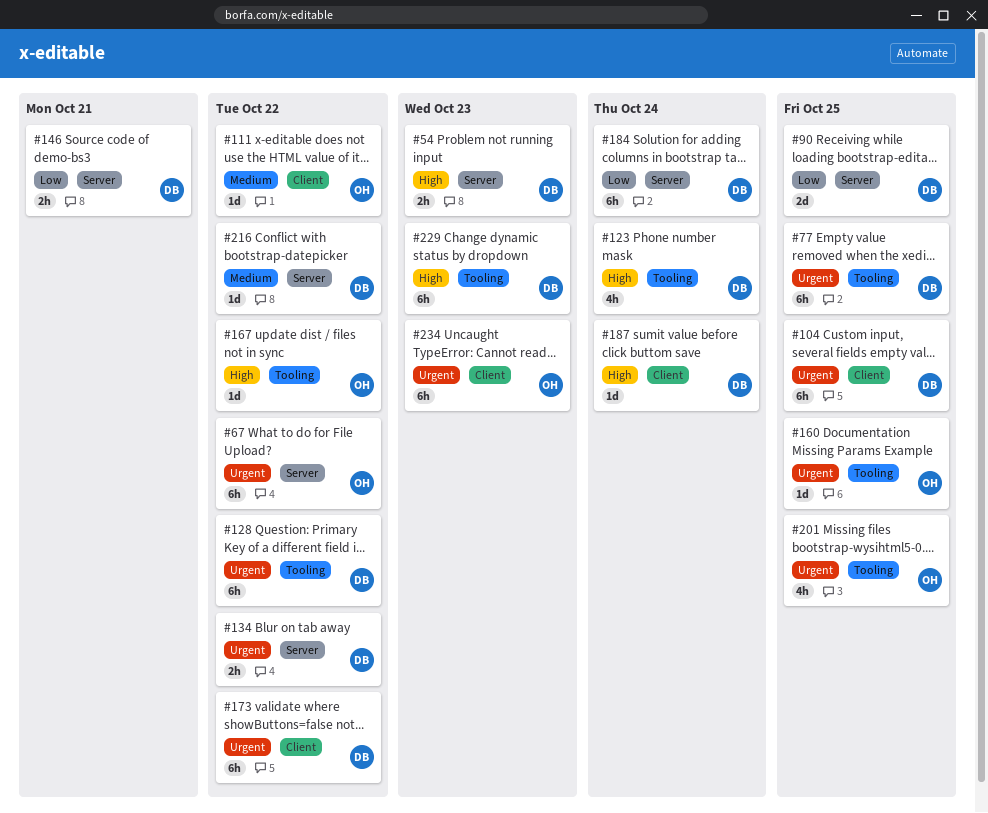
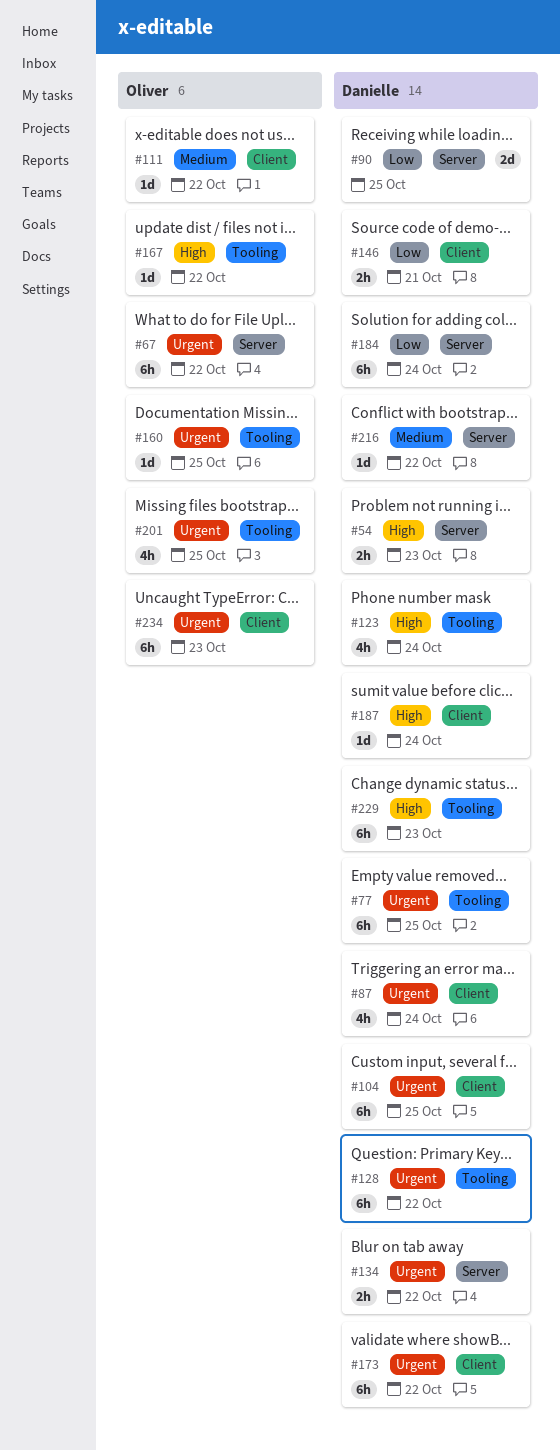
#87: none -> present
#146, label: Server -> Client

